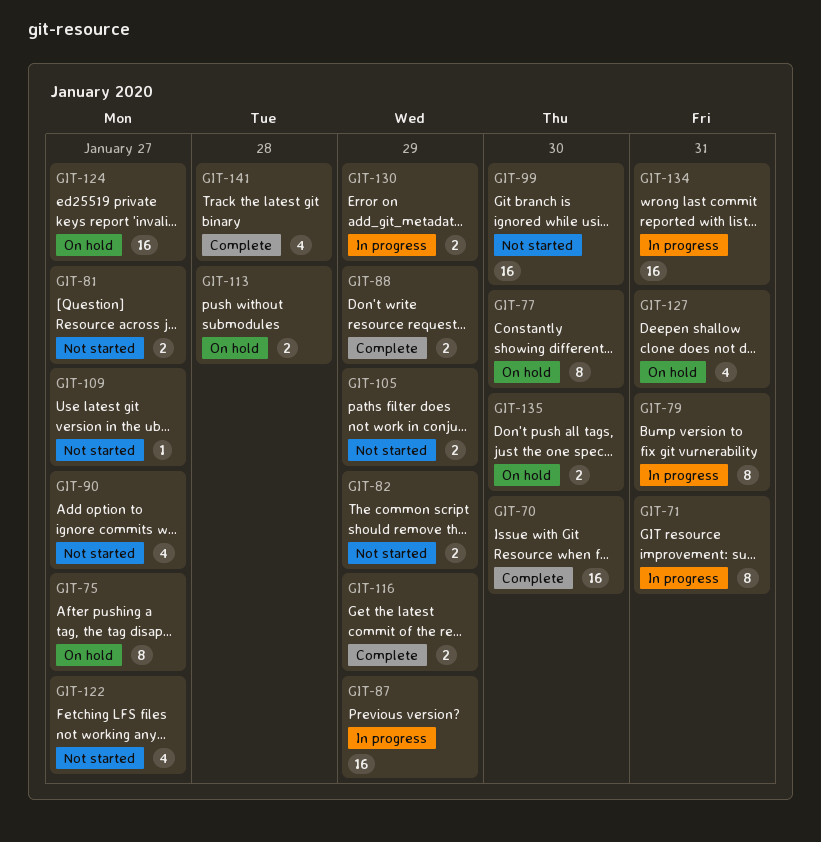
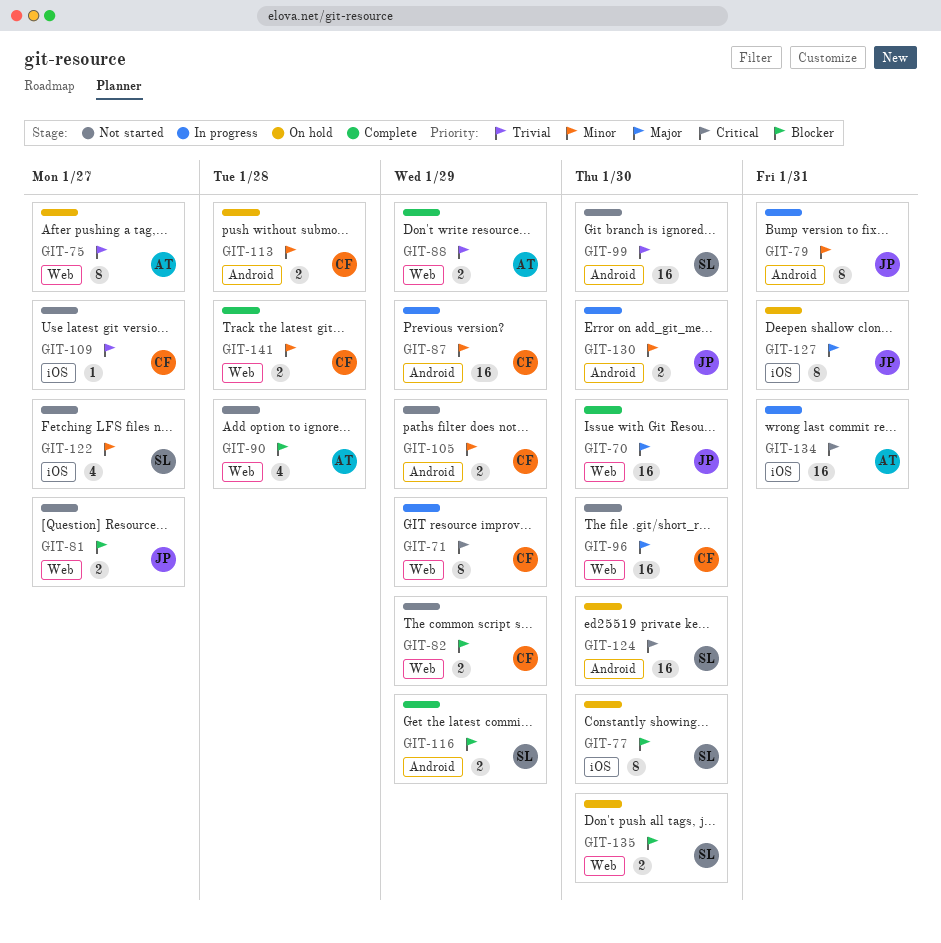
GIT-71, due: Jan 31 -> Jan 29
GIT-90, due: Jan 27 -> Jan 28
GIT-96: none -> present
GIT-124, due: Jan 27 -> Jan 30
GIT-127, estimate: 4 -> 8
GIT-130, due: Jan 29 -> Jan 30
GIT-141, estimate: 4 -> 2

